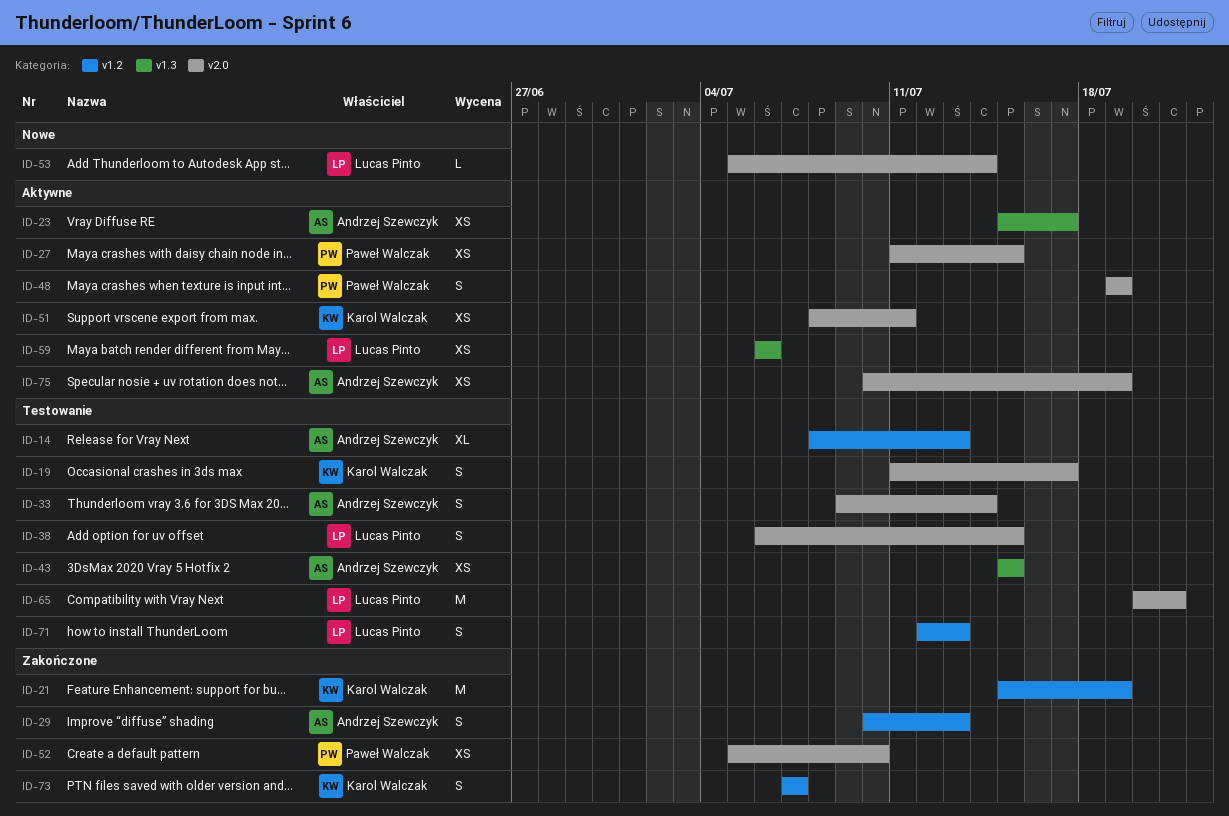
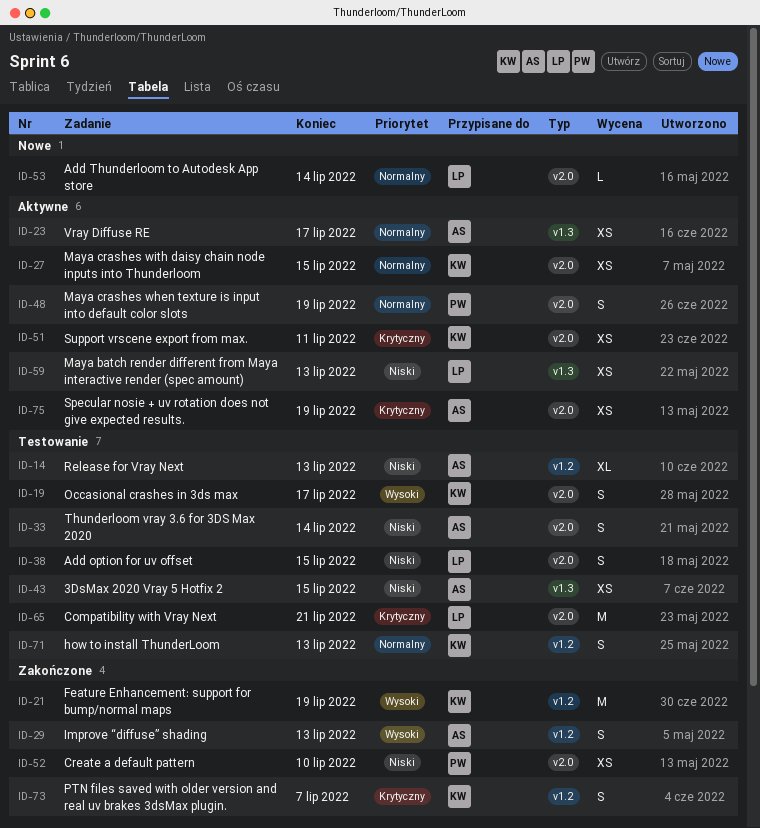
ID-27, owner: Paweł Walczak -> Karol Walczak
ID-59, due: Jul 6 -> Jul 13
ID-71, owner: Lucas Pinto -> Karol Walczak

